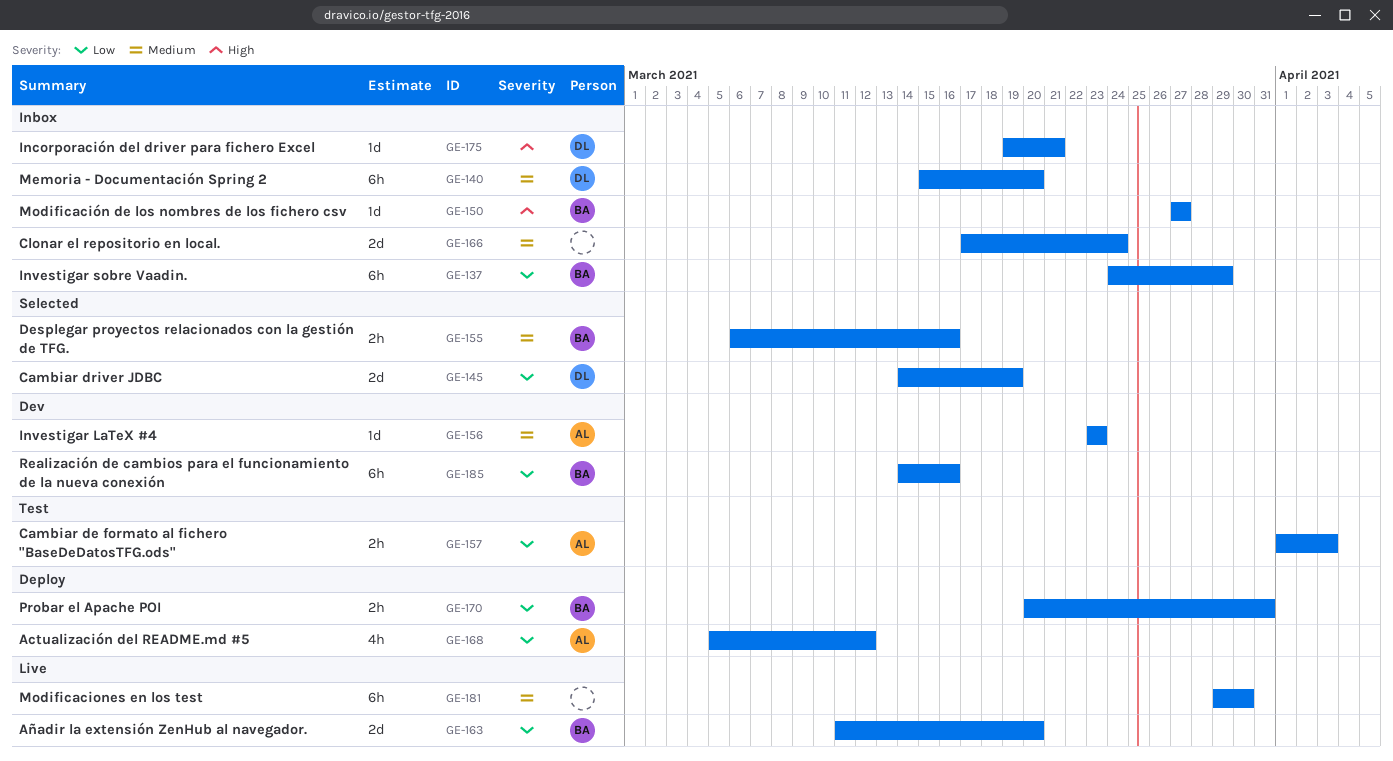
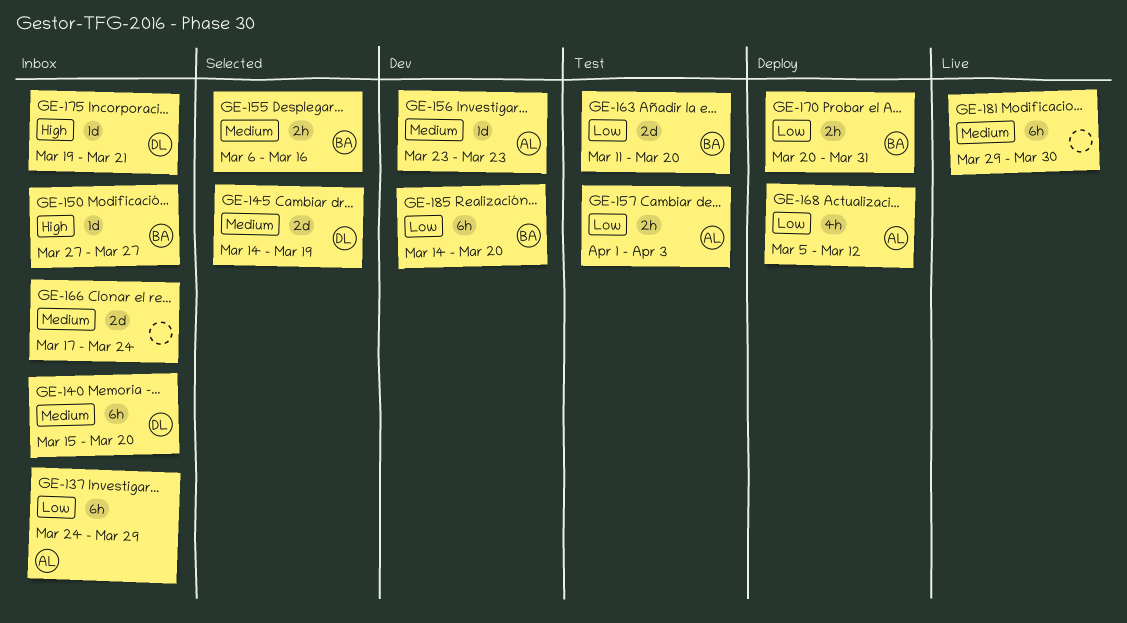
GE-137, owner: BA -> AL
GE-145, priority: Low -> Medium
GE-163, status: Live -> Test
GE-185, due: Mar 16 -> Mar 20

